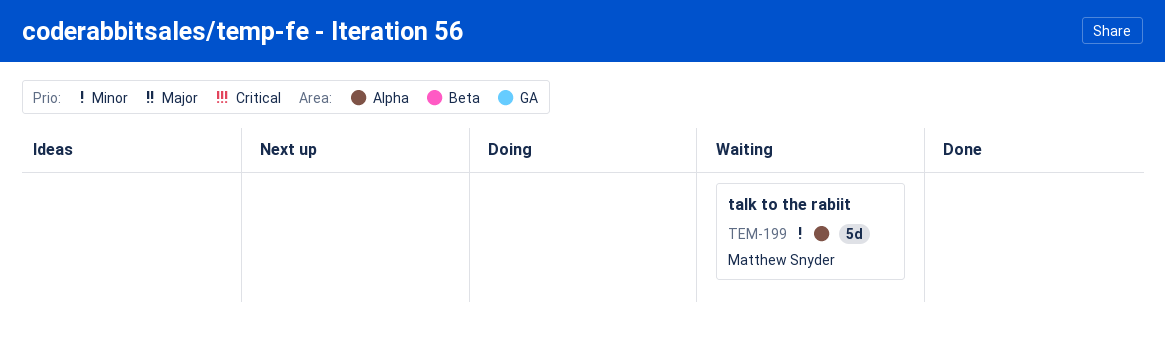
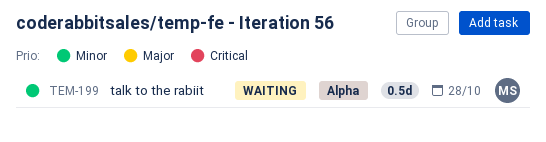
TEM-199, estimate: 5d -> 0.5d

